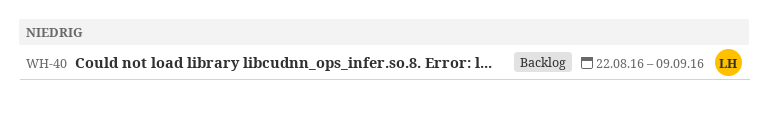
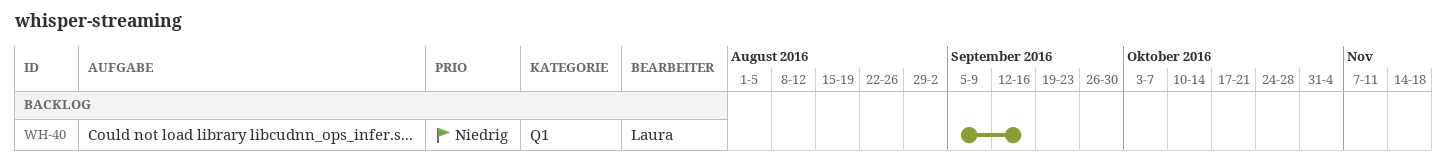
WH-40, start: Aug 22 -> Sep 5
WH-40, due: Sep 9 -> Sep 16

